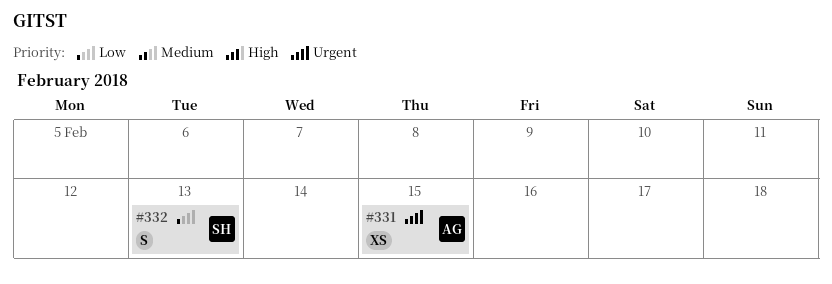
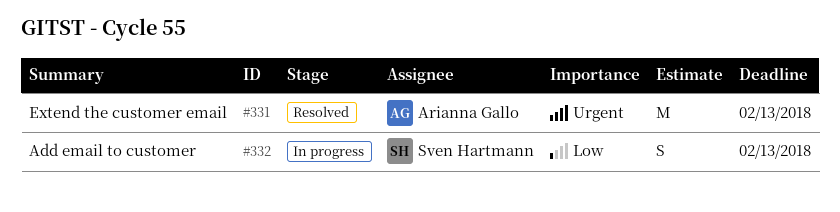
#331, estimate: XS -> M
#331, due: Feb 15 -> Feb 13

